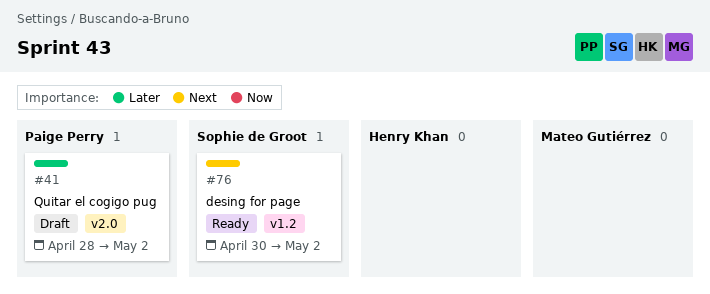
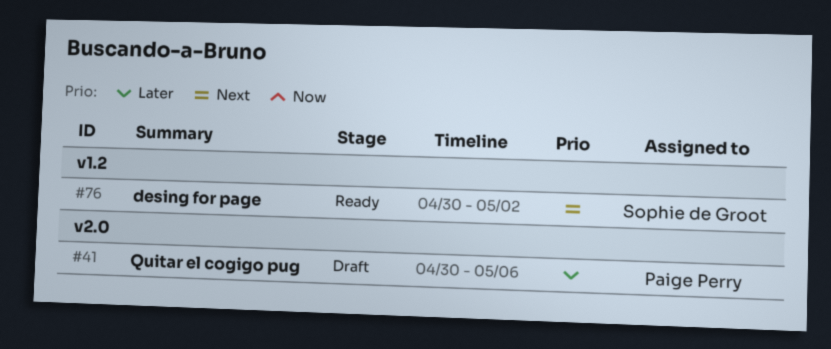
#41, start: Apr 28 -> Apr 30
#41, due: May 2 -> May 6

